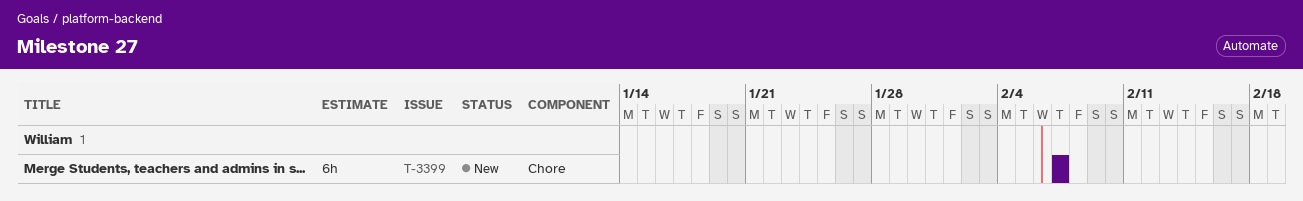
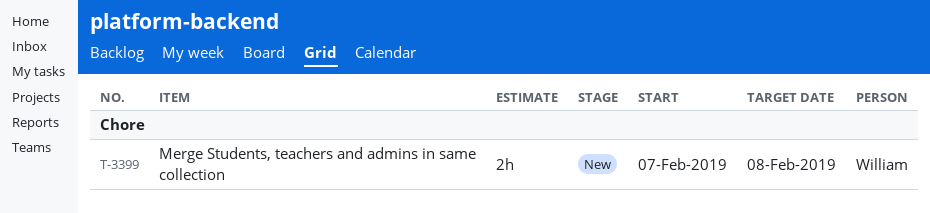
T-3399, estimate: 6h -> 2h
T-3399, due: Feb 7 -> Feb 8

